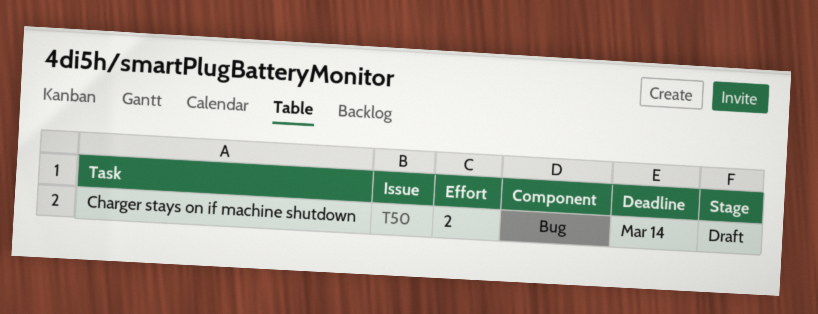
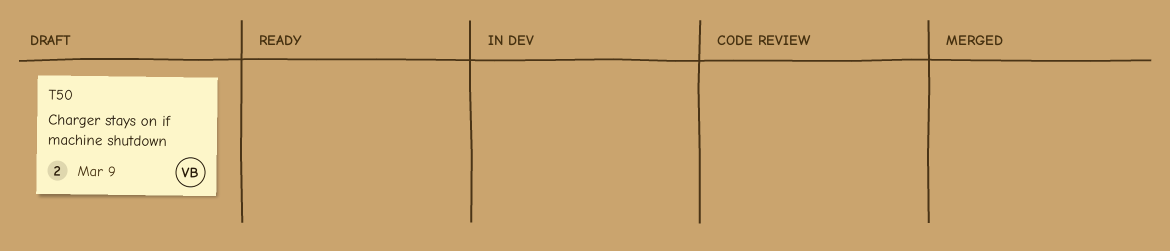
T50, due: Mar 14 -> Mar 9

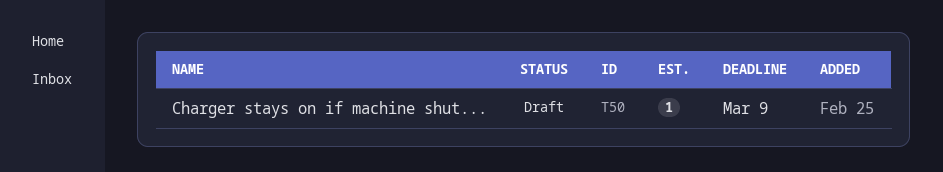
T50, estimate: 2 -> 1

